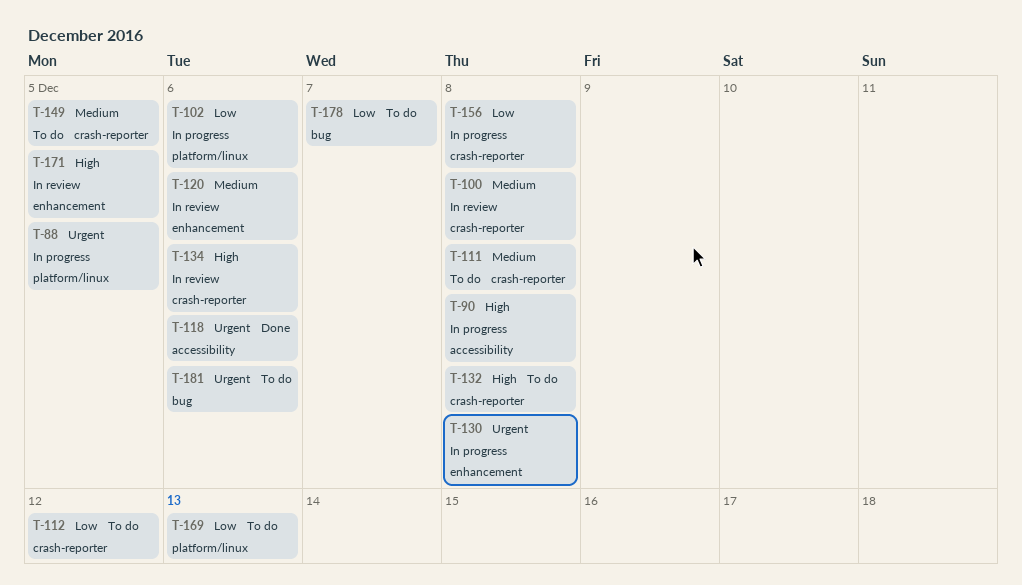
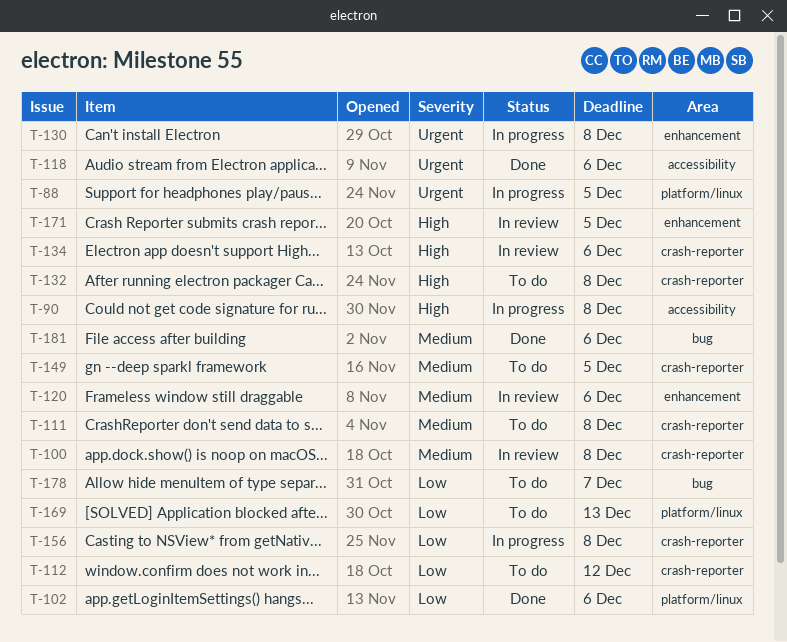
T-102, status: In progress -> Done
T-181, status: To do -> Done
T-181, priority: Urgent -> Medium

